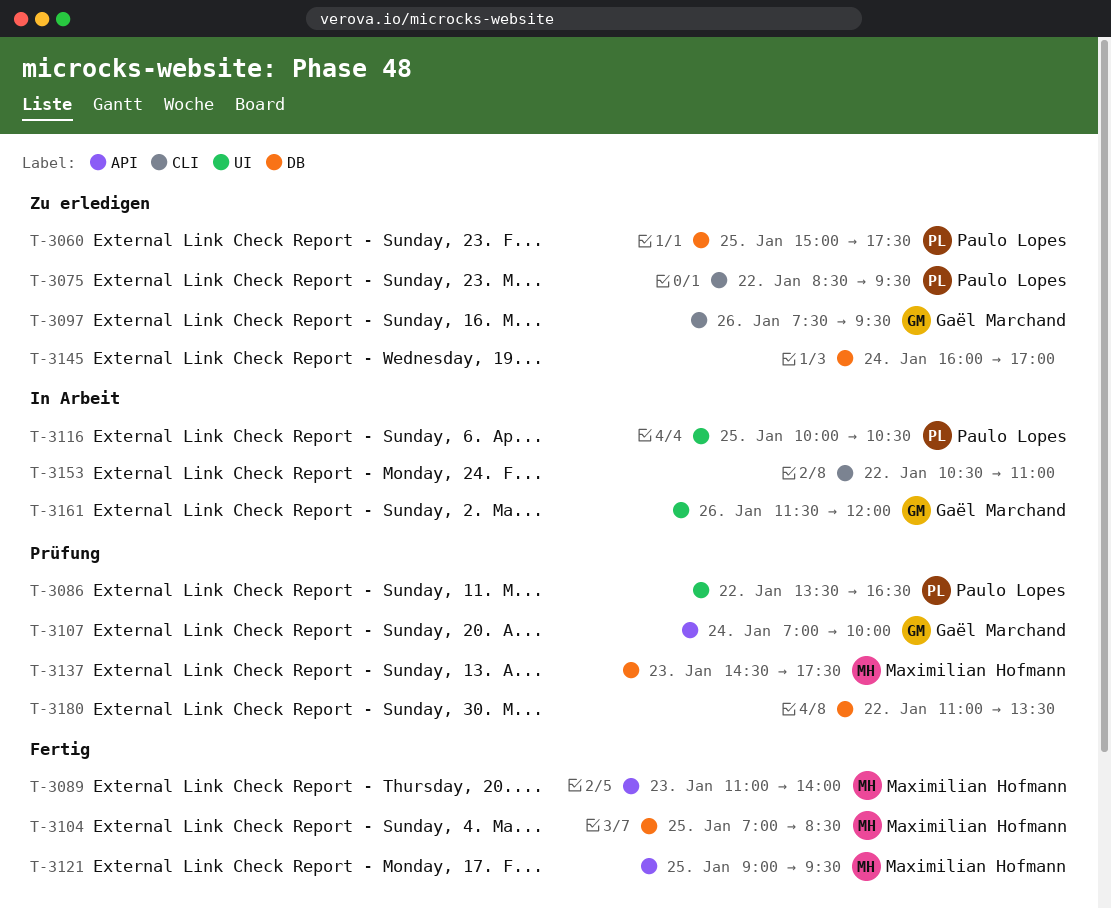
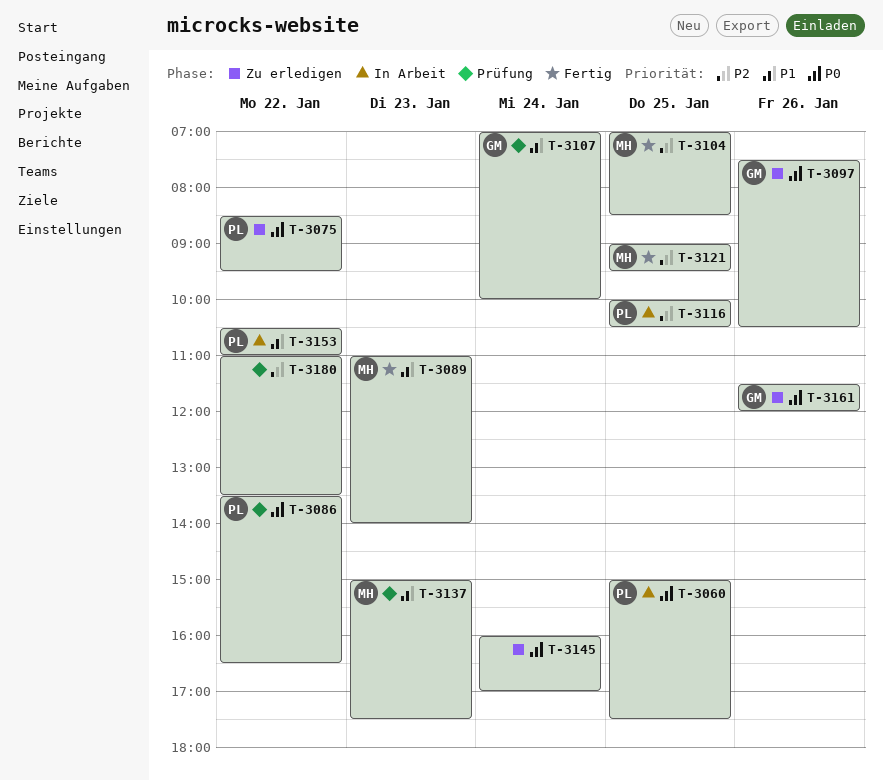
T-3060, status: Zu erledigen -> In Arbeit
T-3097, ends: 09:30 -> 10:30
T-3137, begins: 14:30 -> 15:00
T-3153, owner: none -> Paulo Lopes
T-3161, status: In Arbeit -> Zu erledigen

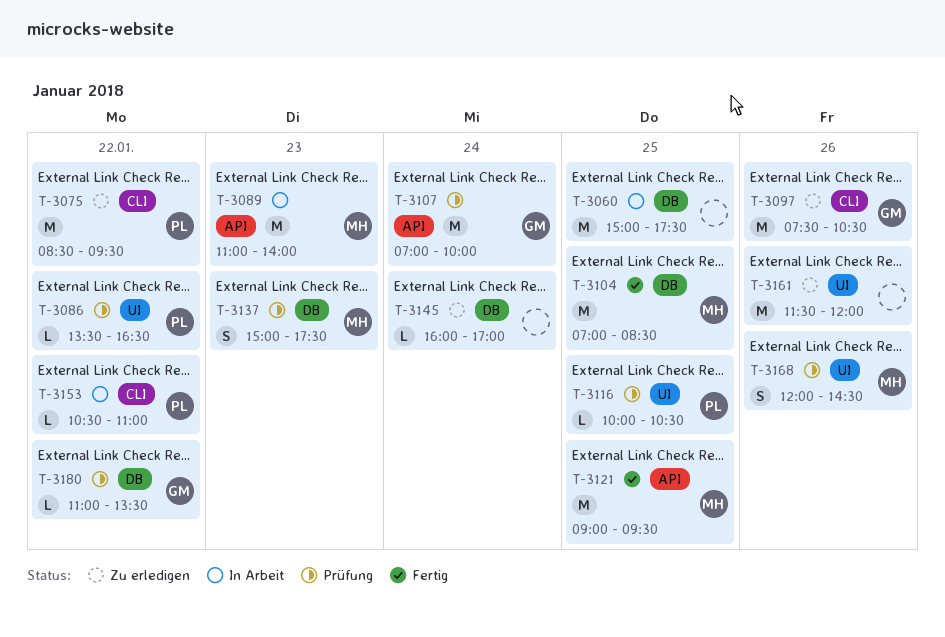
T-3060, owner: PL -> none
T-3089, status: Fertig -> In Arbeit
T-3116, status: In Arbeit -> Prüfung
T-3161, owner: GM -> none
T-3168: none -> present
T-3180, owner: none -> GM

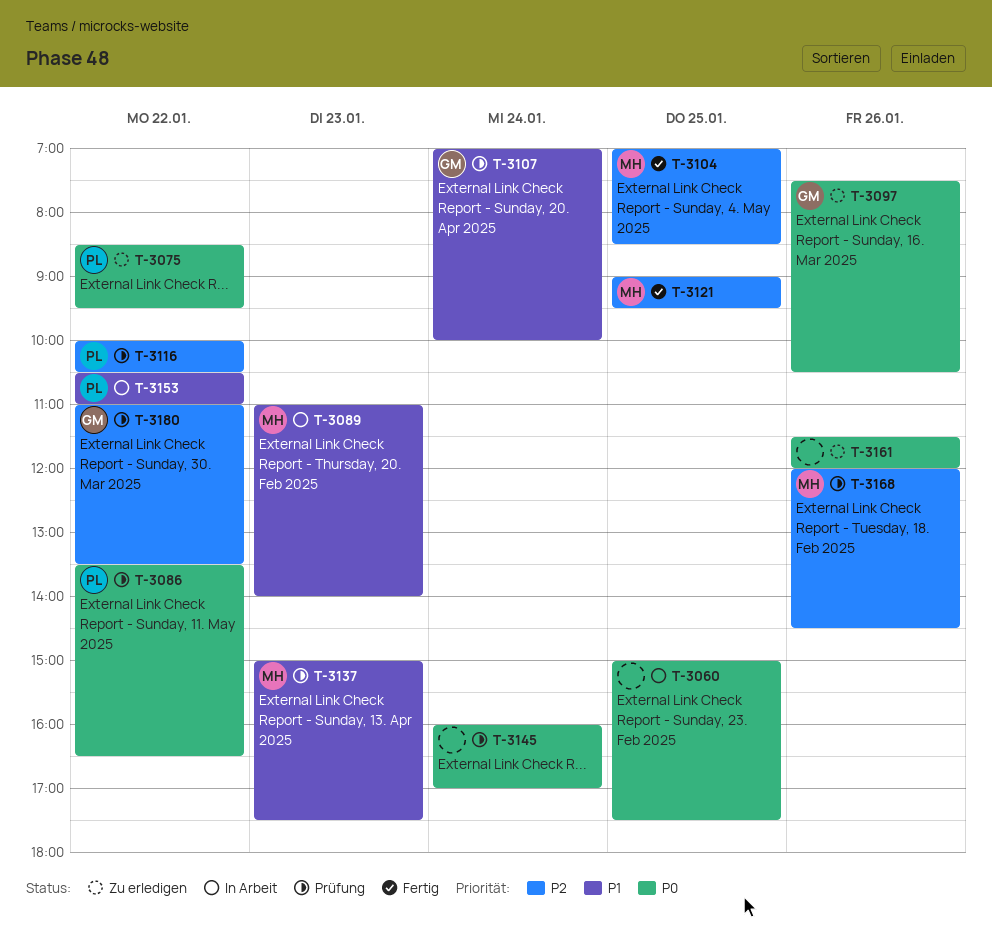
T-3116, day: Jan 25 -> Jan 22
T-3145, status: Zu erledigen -> Prüfung

